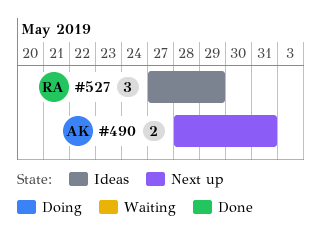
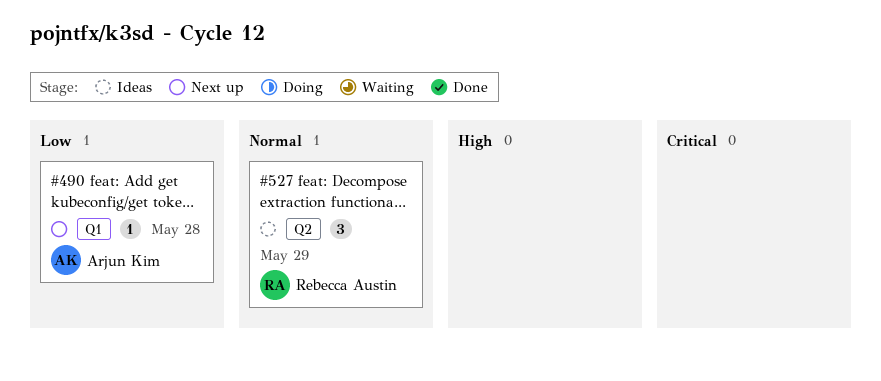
#490, estimate: 2 -> 1
#490, due: May 31 -> May 28

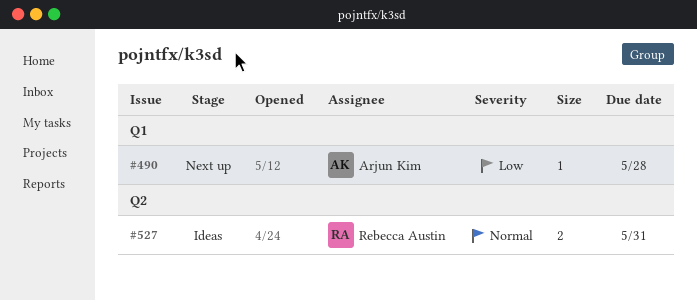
#527, estimate: 3 -> 2
#527, due: May 29 -> May 31

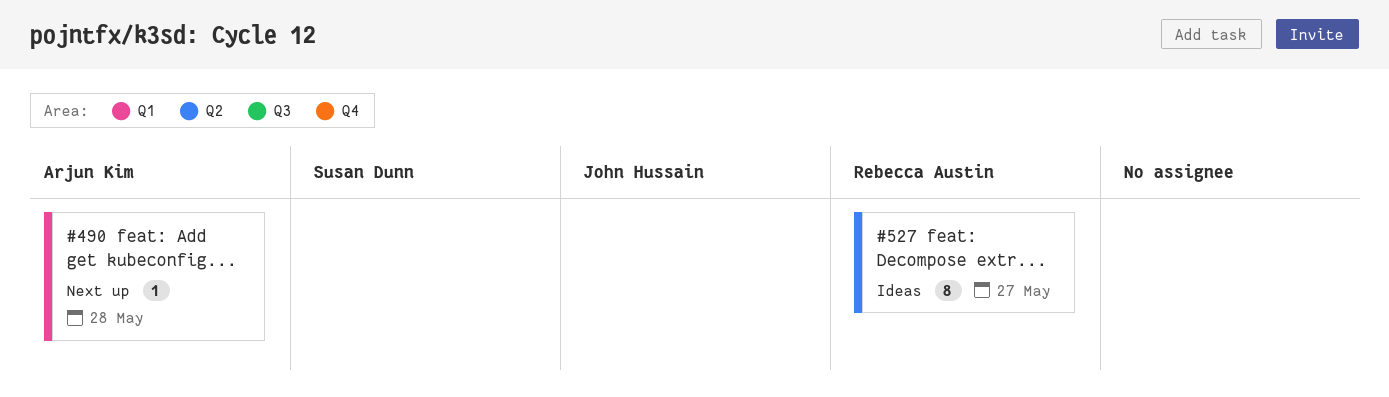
#527, estimate: 2 -> 8
#527, due: May 31 -> May 27

